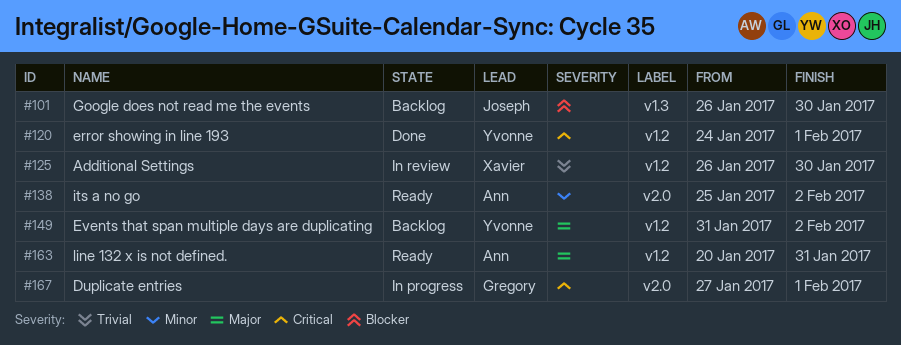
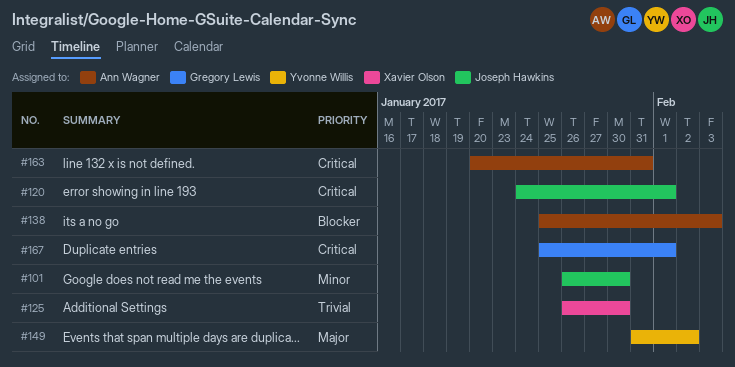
#101, priority: Blocker -> Minor
#120, owner: Yvonne Willis -> Joseph Hawkins
#138, priority: Minor -> Blocker
#138, due: Feb 2 -> Feb 3
#163, priority: Major -> Critical
#167, start: Jan 27 -> Jan 25

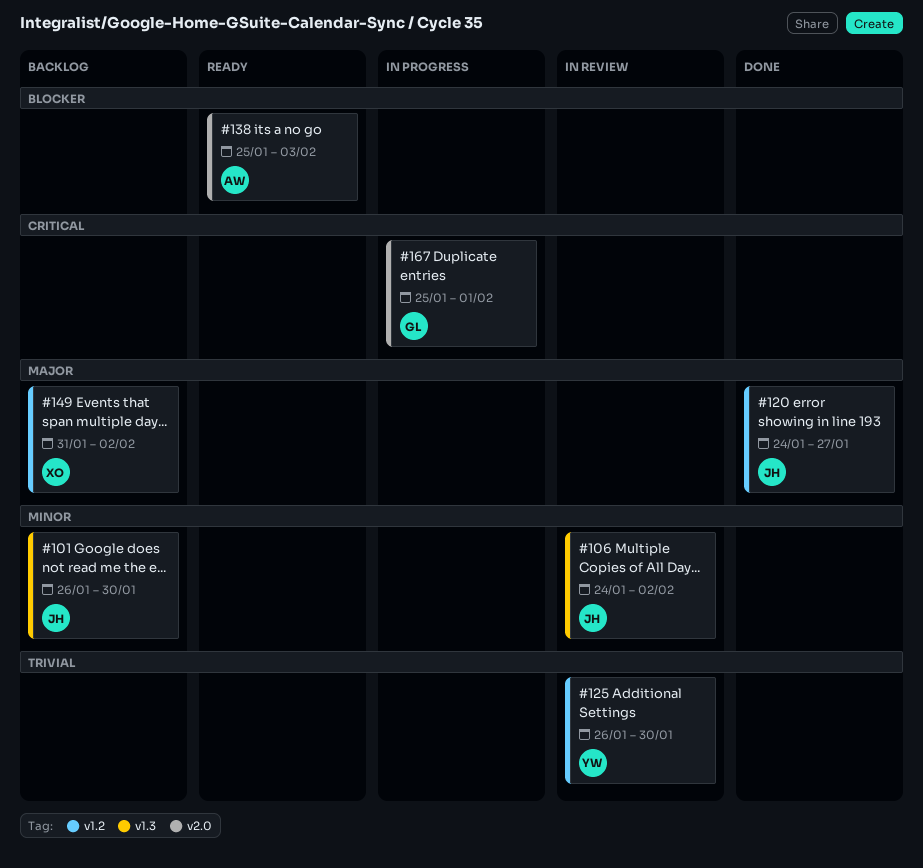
#106: none -> present
#120, priority: Critical -> Major
#120, due: Feb 1 -> Jan 27
#125, owner: Xavier Olson -> Yvonne Willis
#149, owner: Yvonne Willis -> Xavier Olson
#163: present -> none

